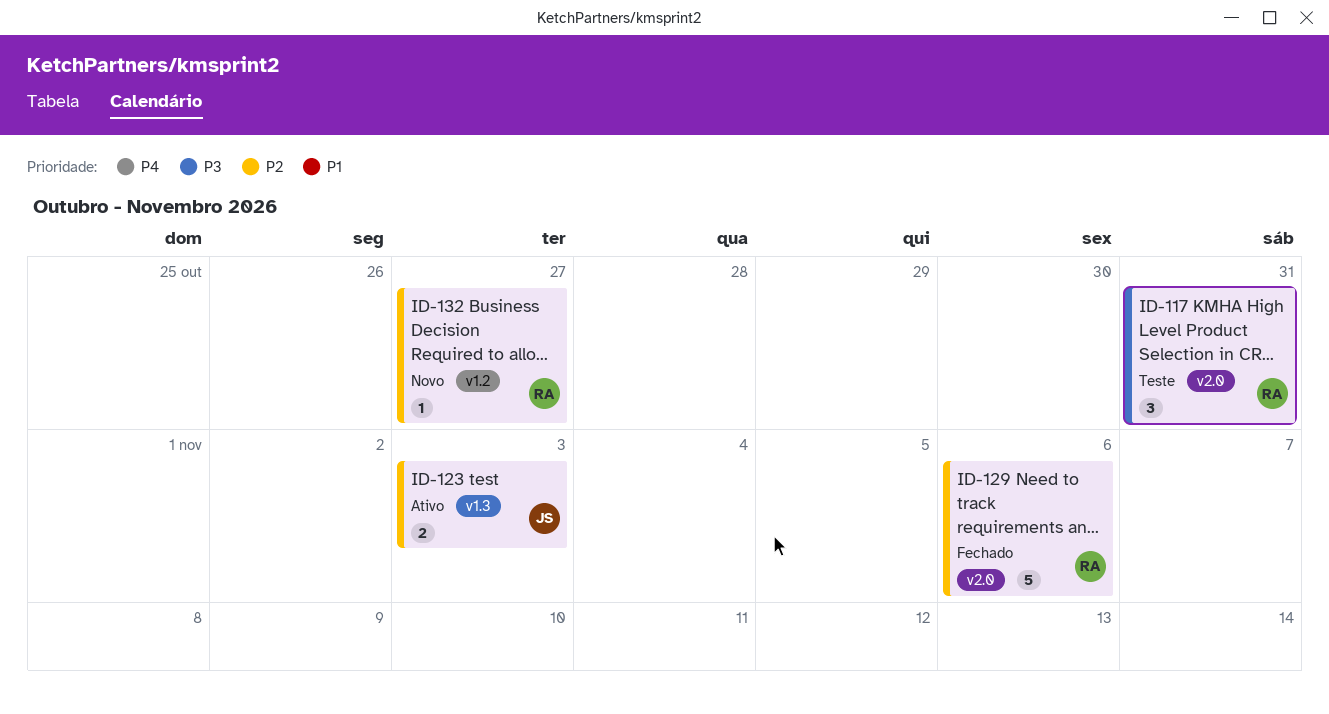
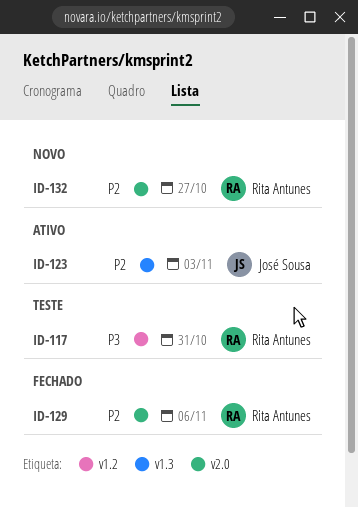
ID-117, label: v2.0 -> v1.2
ID-132, label: v1.2 -> v2.0

